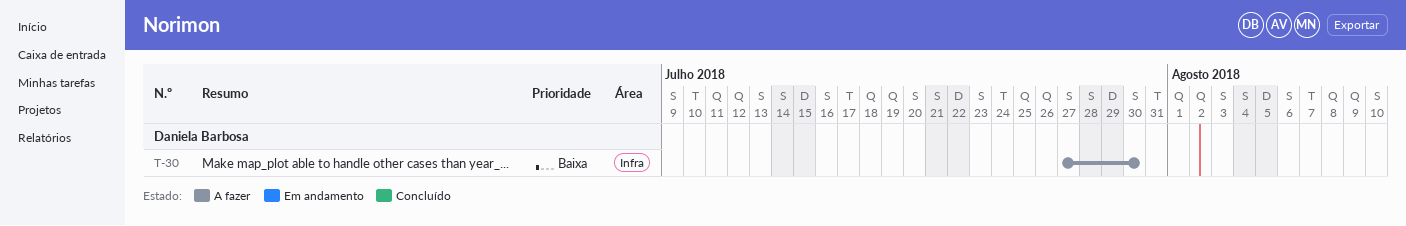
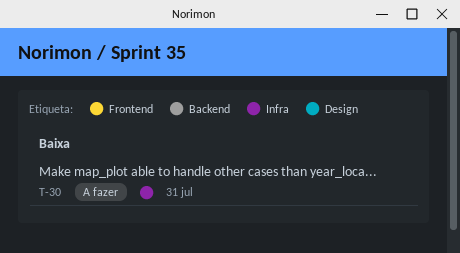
T-30, due: Jul 30 -> Jul 31

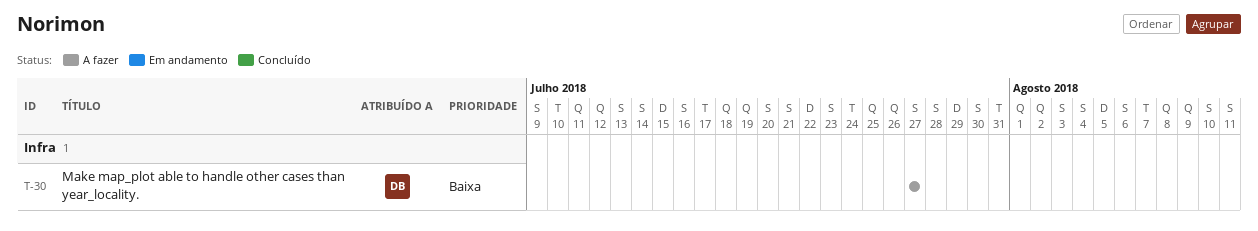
T-30, due: Jul 31 -> Jul 27

